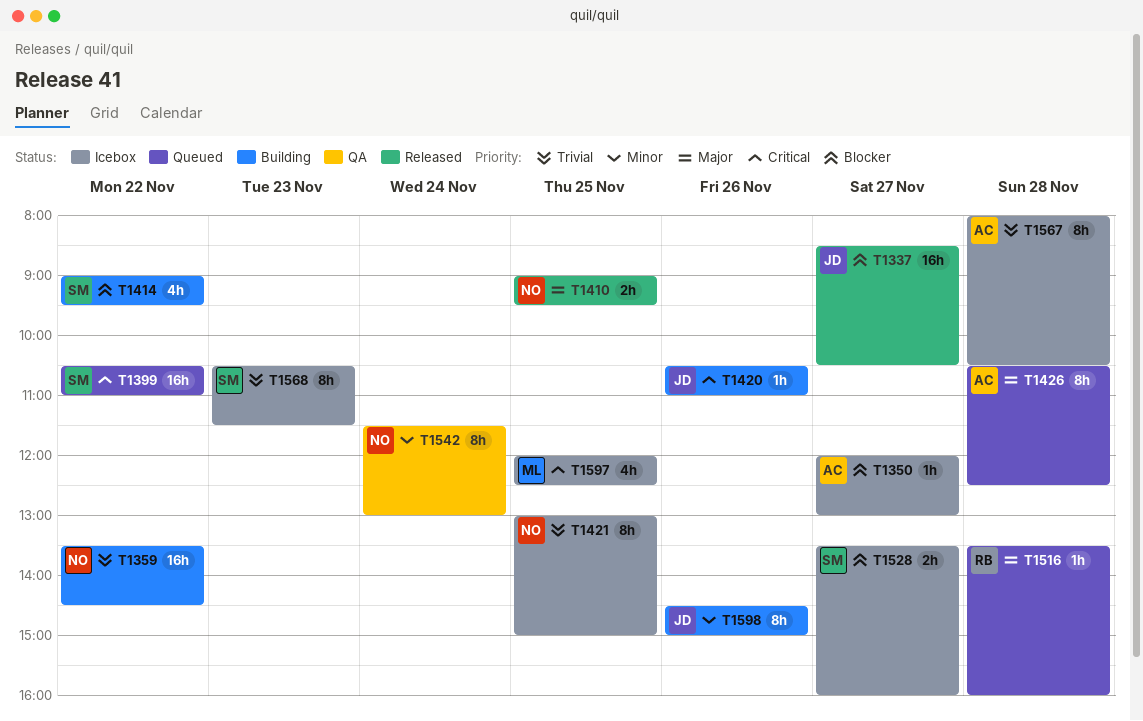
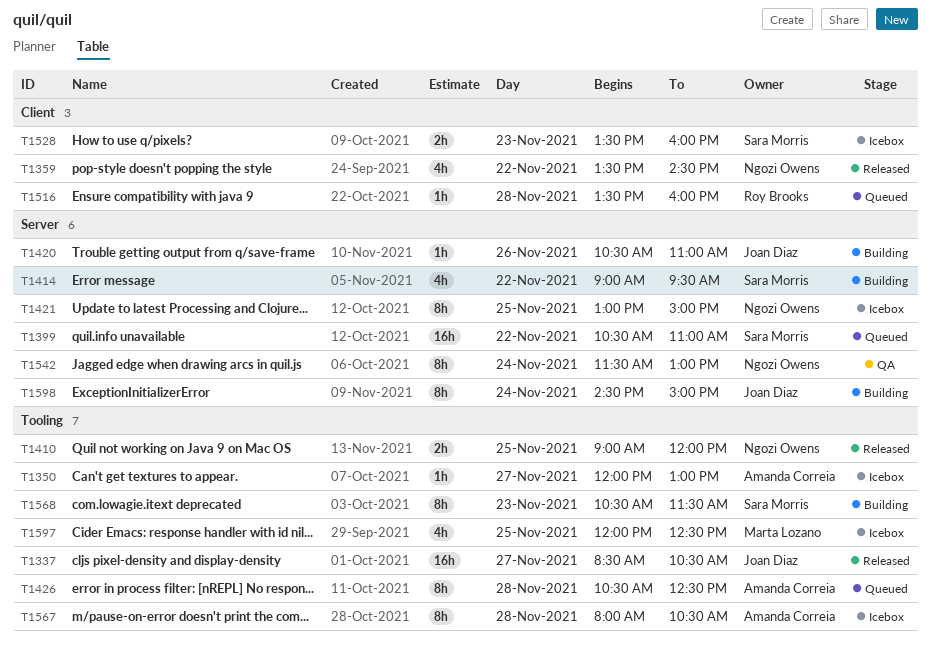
T1359, status: Building -> Released
T1359, estimate: 16h -> 4h
T1410, ends: 09:30 -> 12:00
T1528, day: Nov 27 -> Nov 23
T1568, status: Icebox -> Building
T1598, day: Nov 26 -> Nov 24

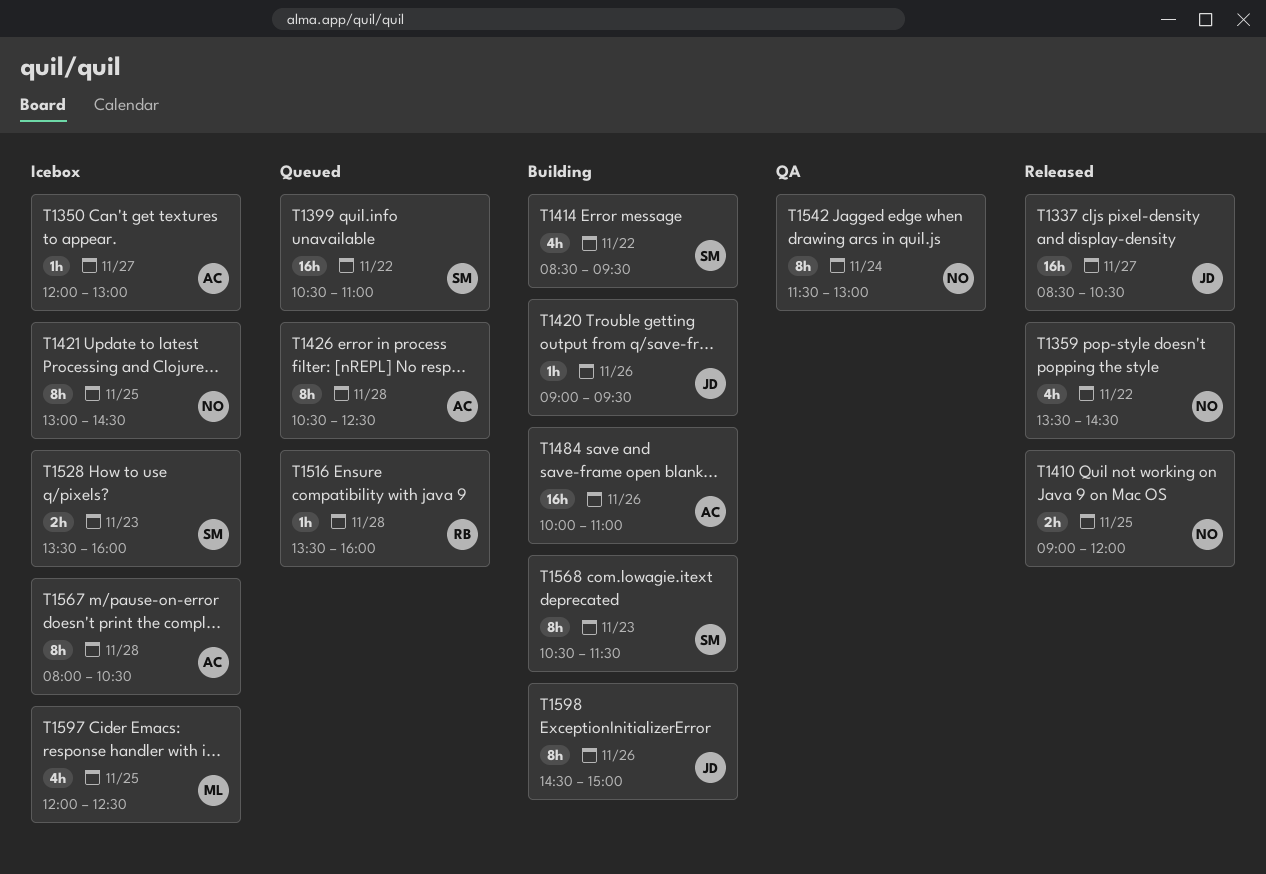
T1414, begins: 09:00 -> 08:30
T1420, begins: 10:30 -> 09:00
T1420, ends: 11:00 -> 09:30
T1421, ends: 15:00 -> 14:30
T1484: none -> present
T1598, day: Nov 24 -> Nov 26

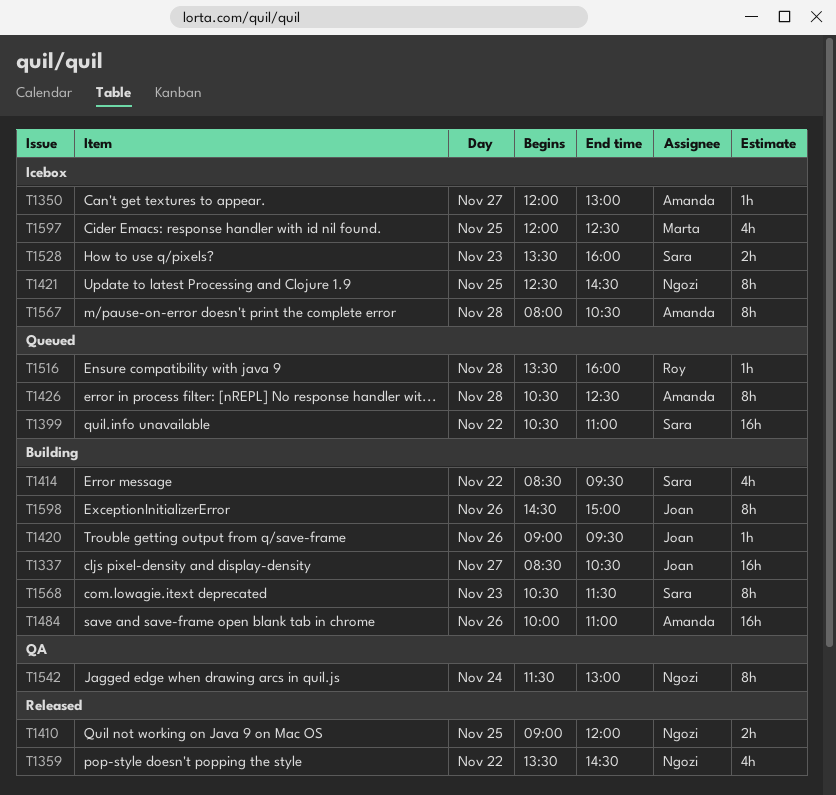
T1337, status: Released -> Building
T1421, begins: 13:00 -> 12:30

